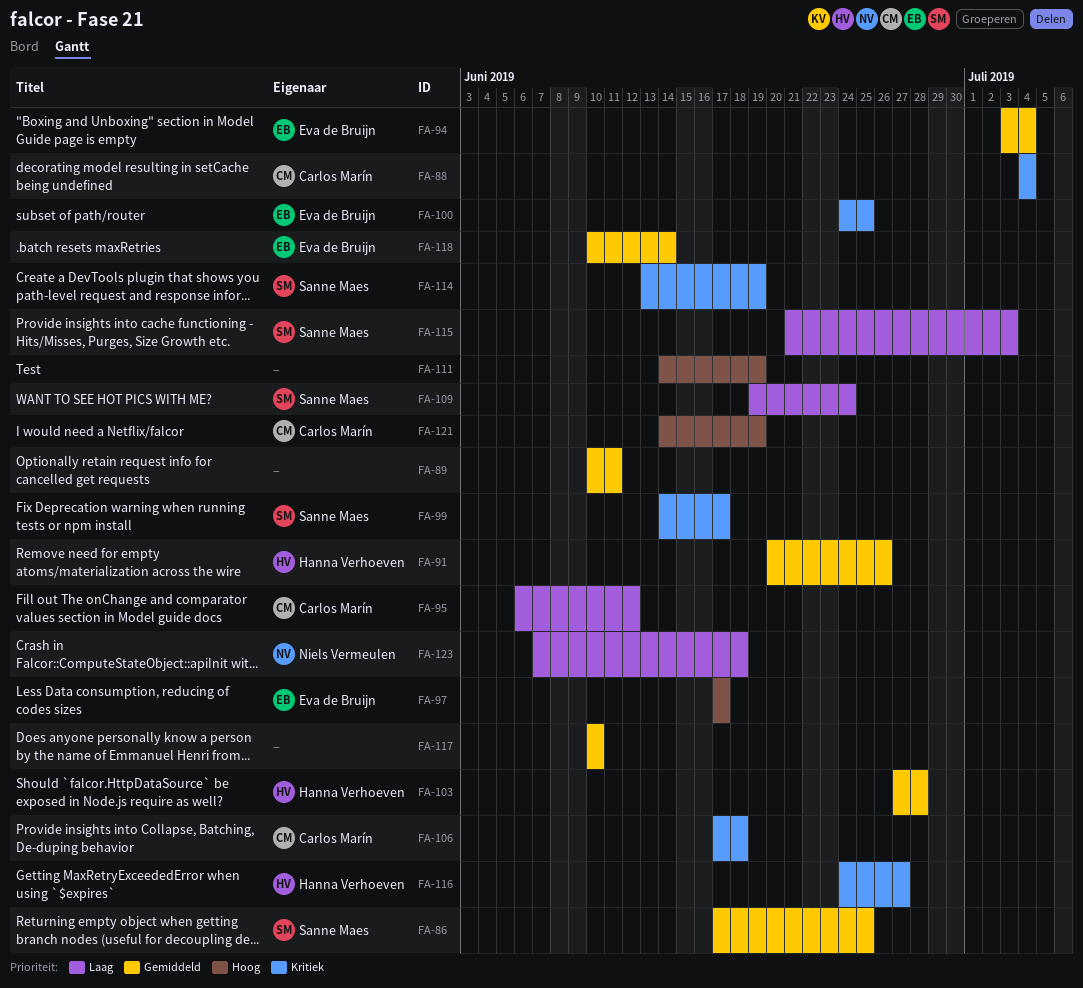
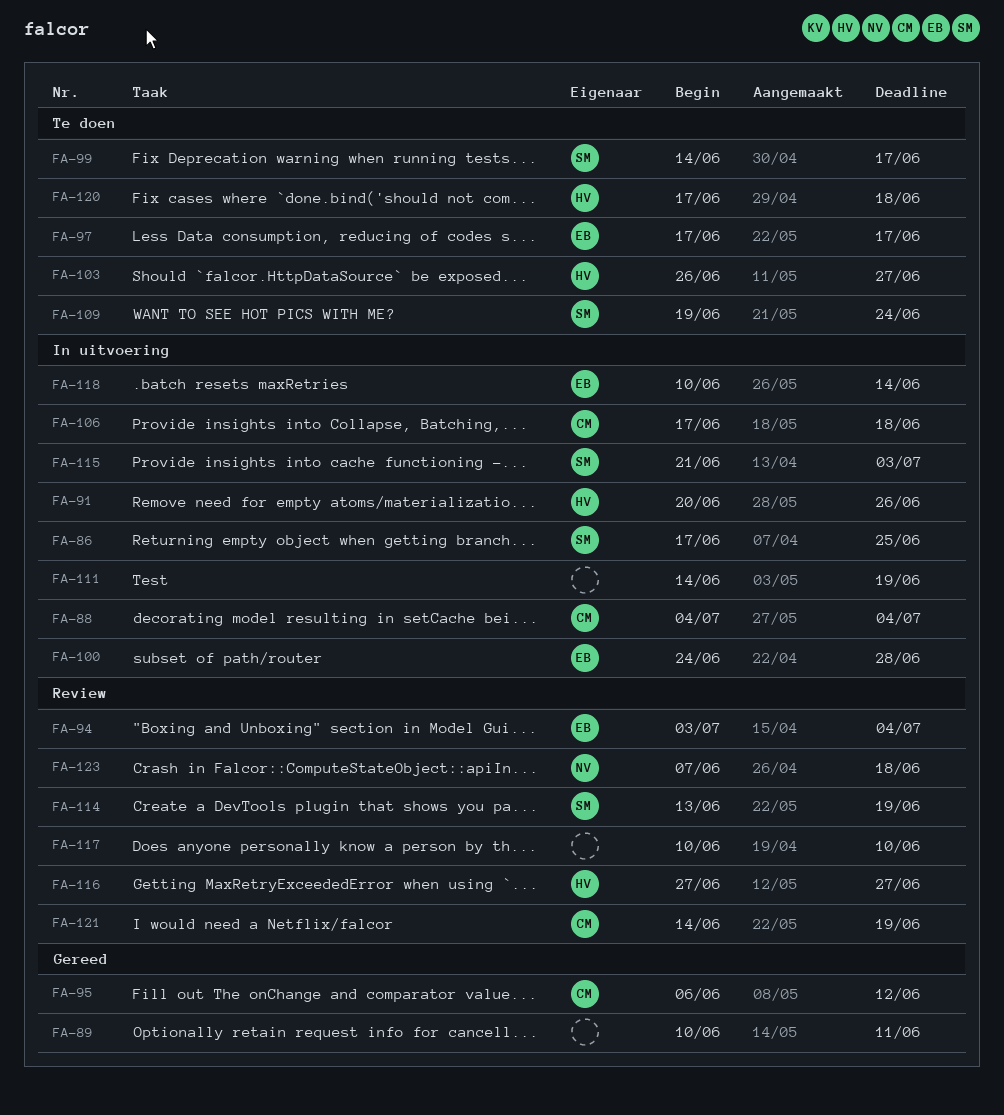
FA-100, due: Jun 25 -> Jun 28
FA-103, start: Jun 27 -> Jun 26
FA-103, due: Jun 28 -> Jun 27
FA-116, start: Jun 24 -> Jun 27
FA-120: none -> present

